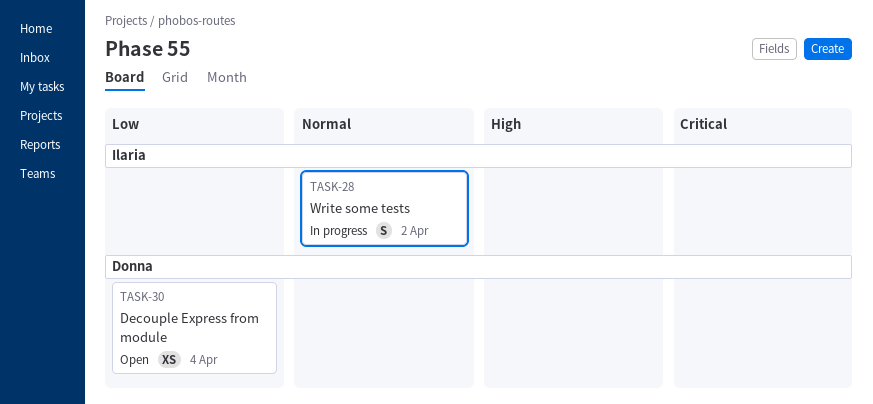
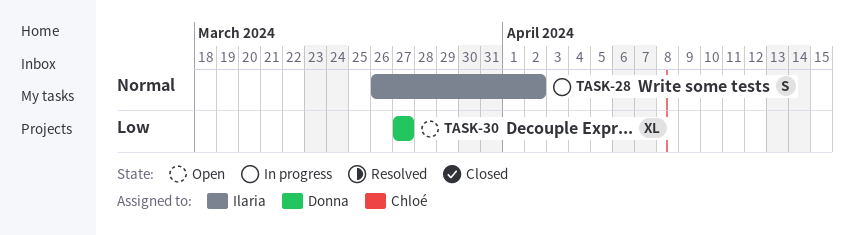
TASK-30, estimate: XS -> XL
TASK-30, due: Apr 4 -> Mar 27

